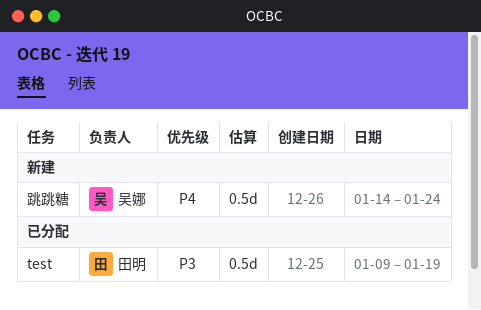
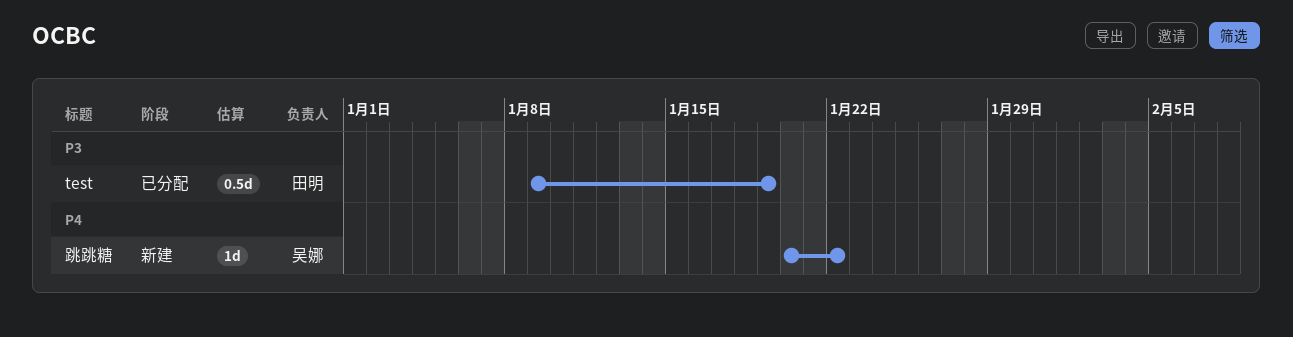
跳跳糖, estimate: 0.5d -> 1d
跳跳糖, start: Jan 14 -> Jan 20
跳跳糖, due: Jan 24 -> Jan 22

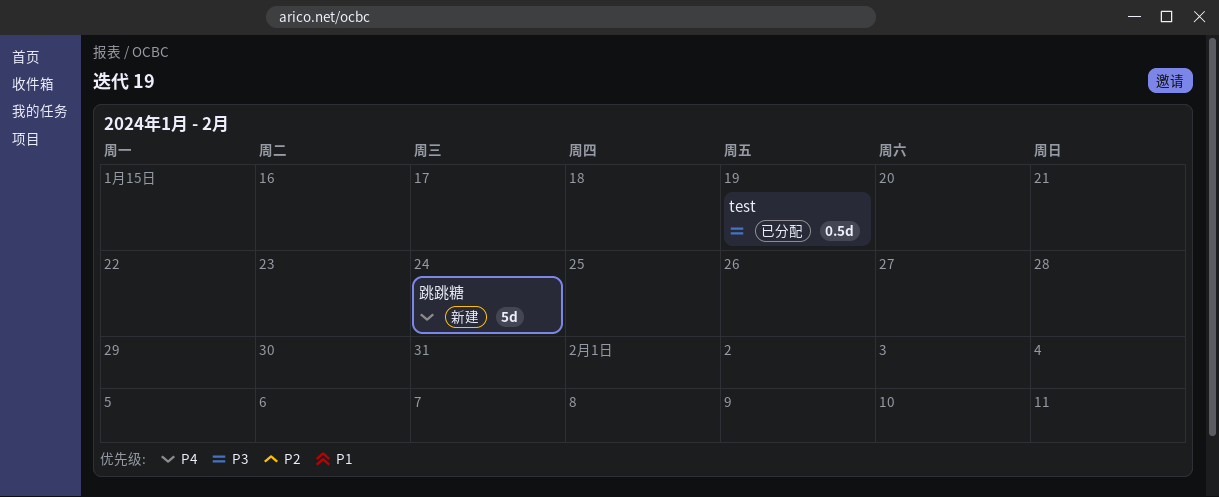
跳跳糖, estimate: 1d -> 5d
跳跳糖, due: Jan 22 -> Jan 24

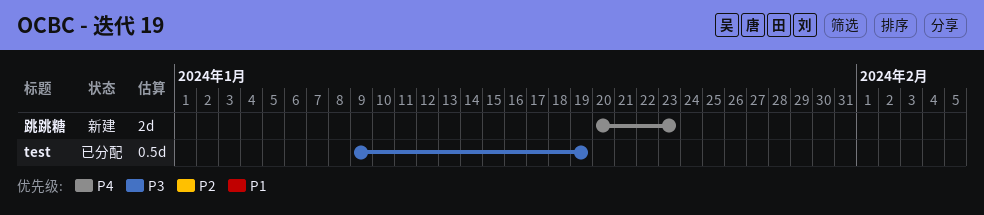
跳跳糖, estimate: 5d -> 2d
跳跳糖, due: Jan 24 -> Jan 23

